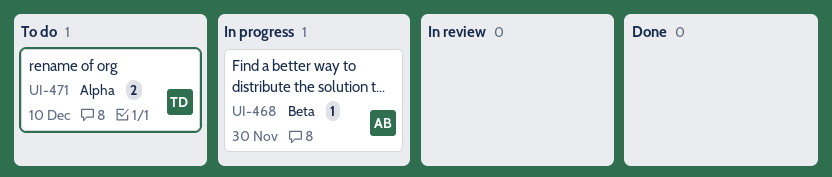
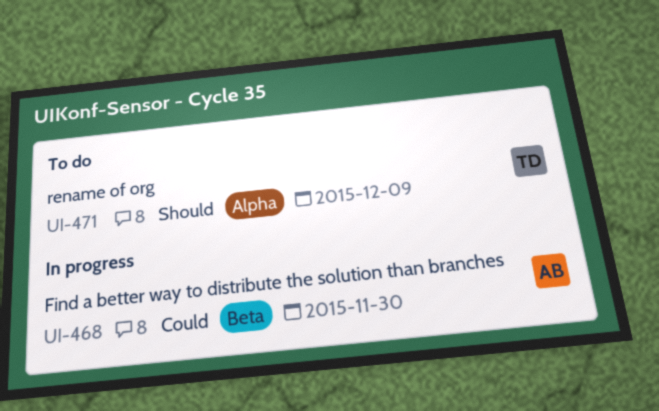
UI-471, due: Dec 10 -> Dec 9

